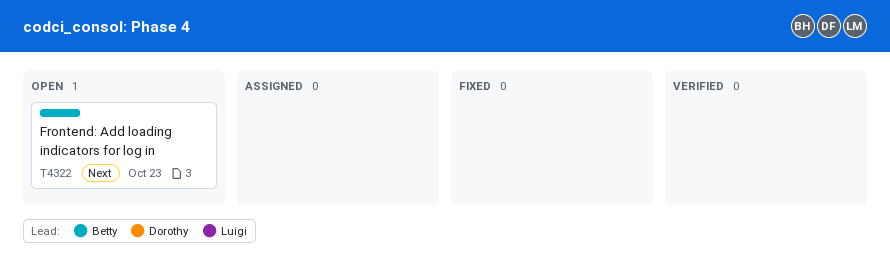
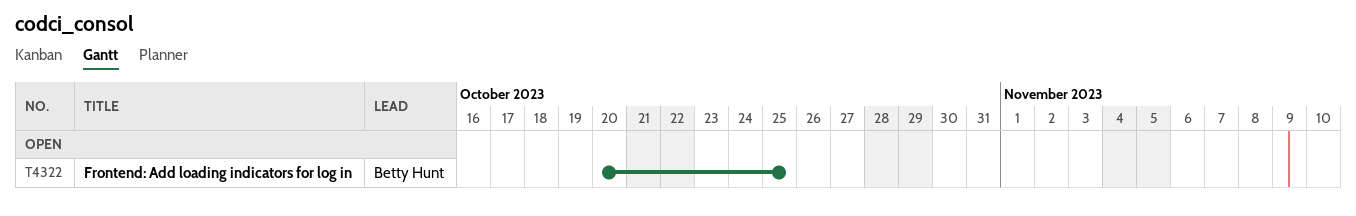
T4322, due: Oct 23 -> Oct 25

